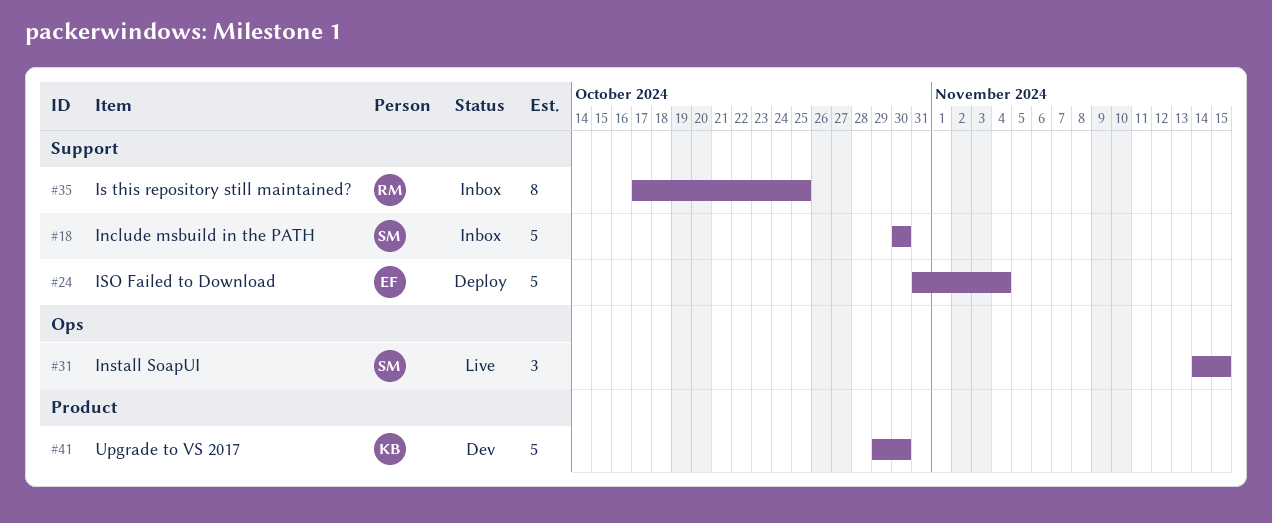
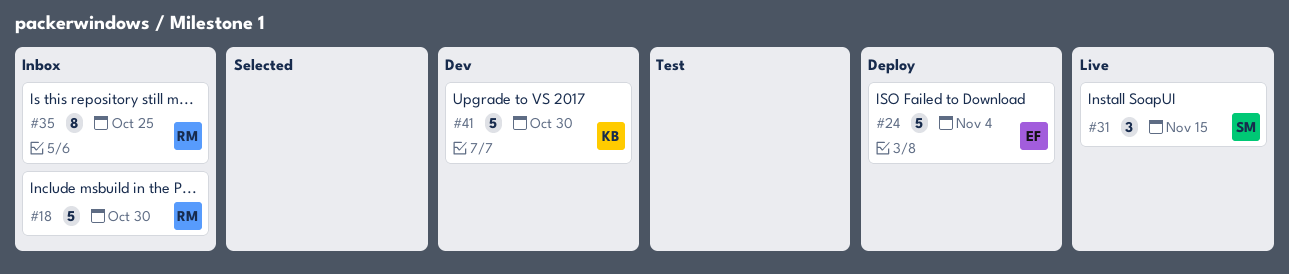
#18, owner: SM -> RM

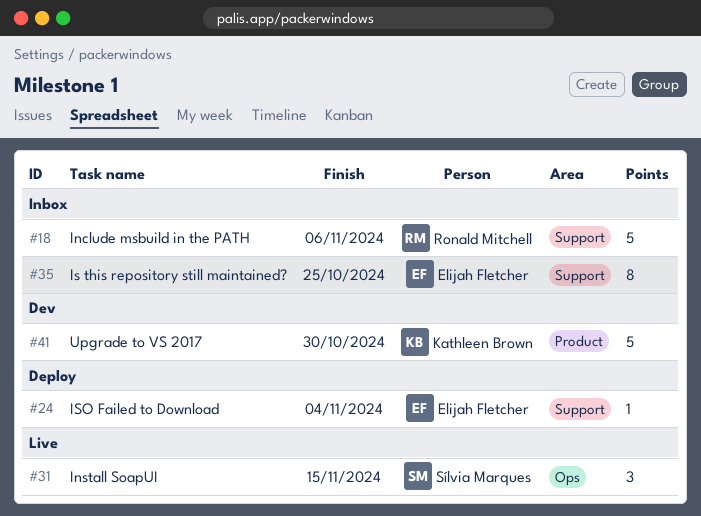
#18, due: Oct 30 -> Nov 6
#24, estimate: 5 -> 1
#35, owner: Ronald Mitchell -> Elijah Fletcher

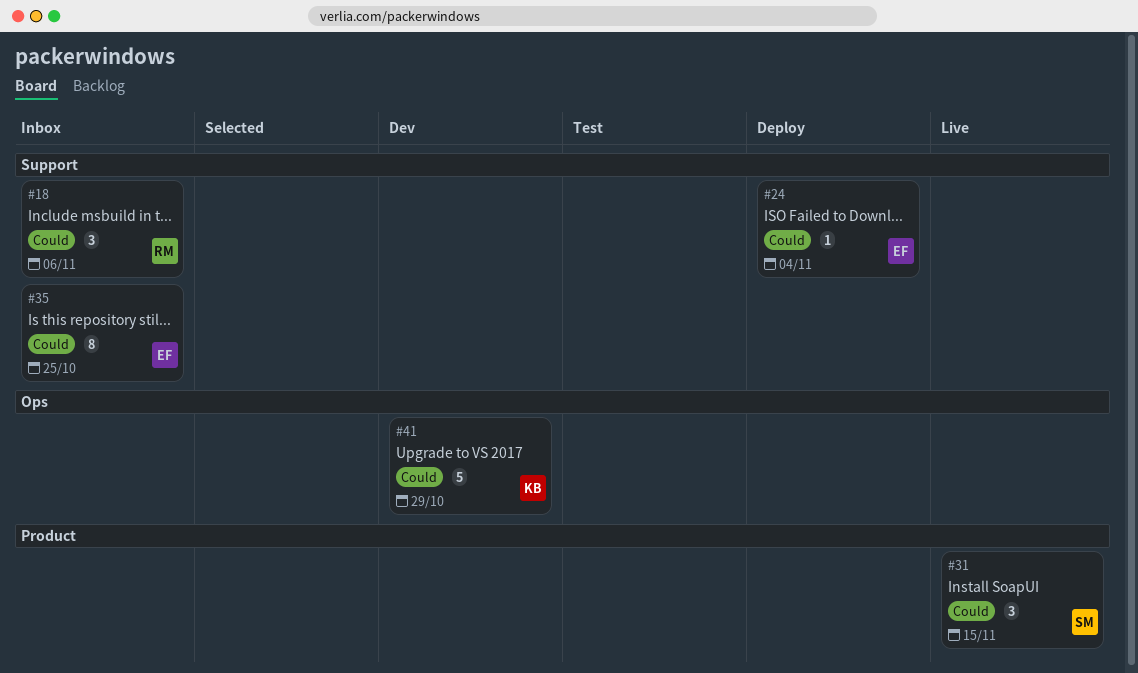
#18, estimate: 5 -> 3
#31, label: Ops -> Product
#41, label: Product -> Ops
#41, due: Oct 30 -> Oct 29

